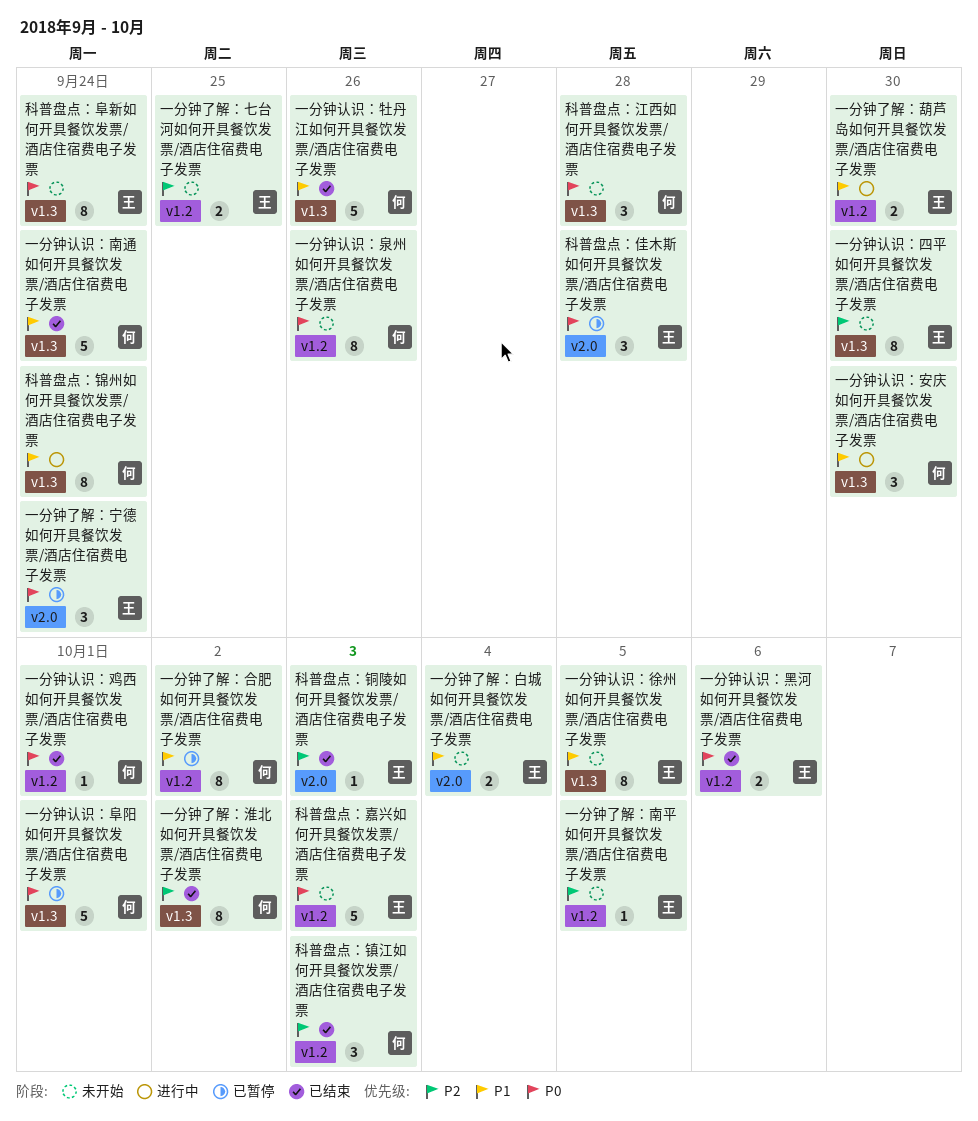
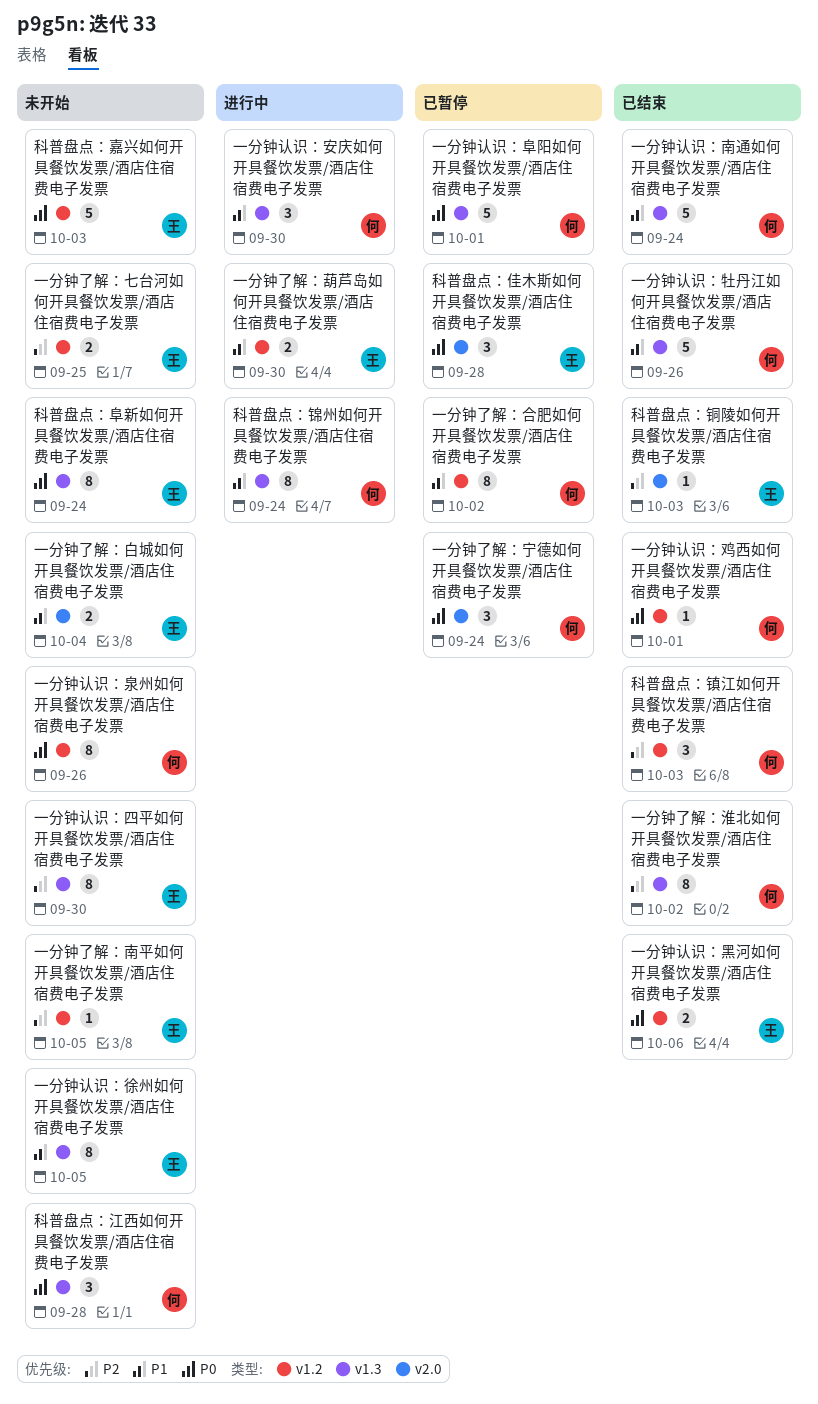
一分钟了解：宁德如何开具餐饮发票/酒店住宿费电子发票, owner: 王 -> 何

